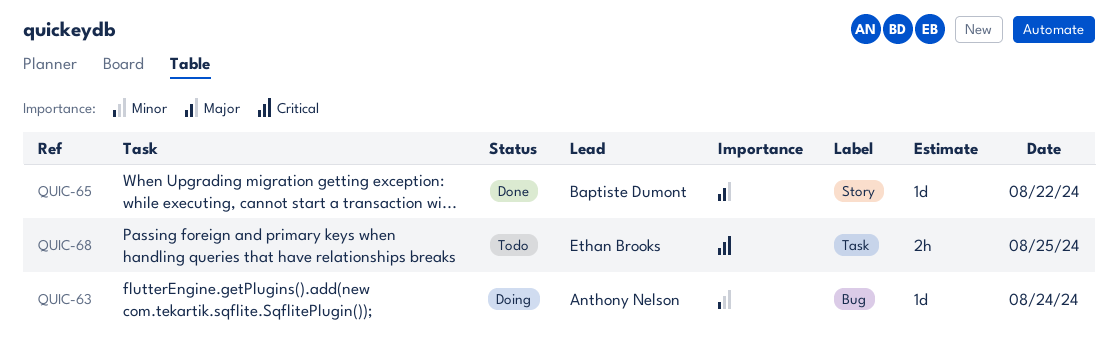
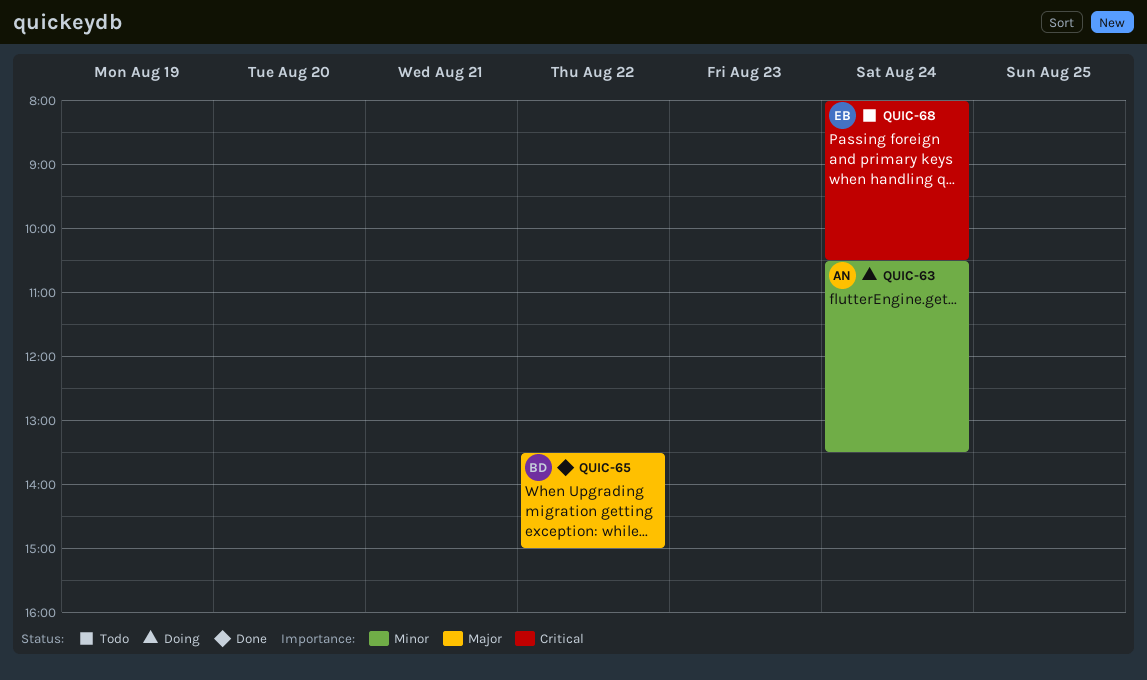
QUIC-68, day: Aug 25 -> Aug 24

